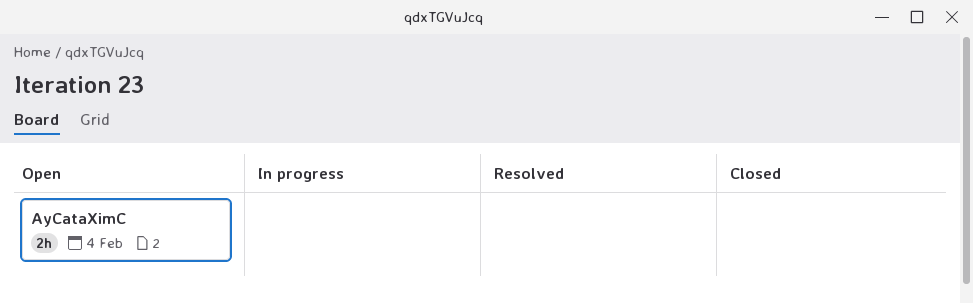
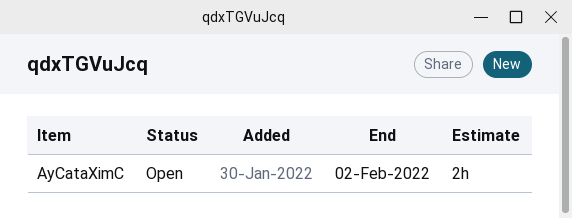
AyCataXimC, due: Feb 4 -> Feb 2

